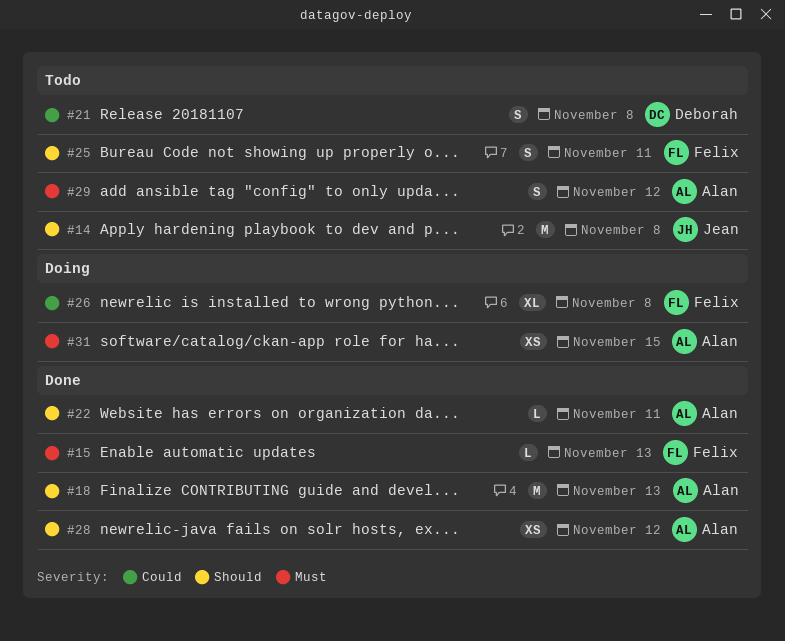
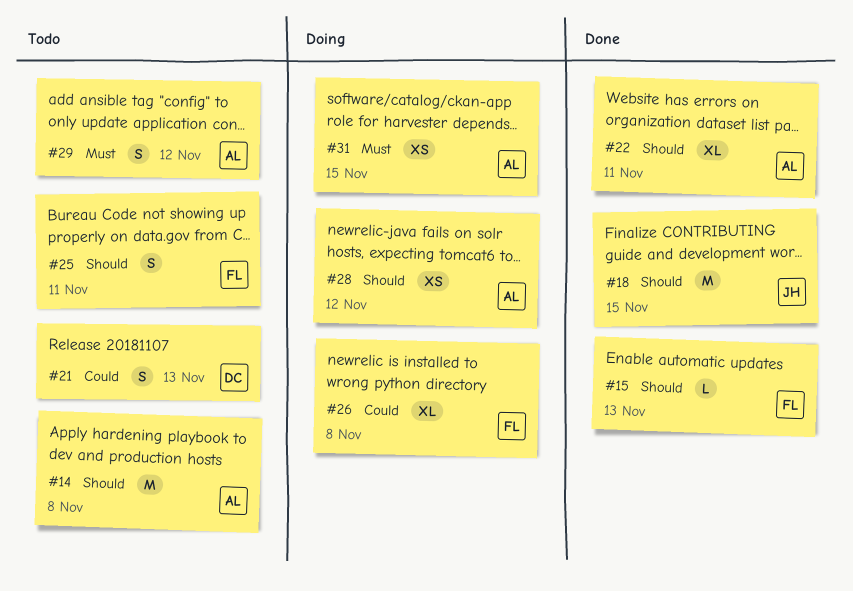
#14, owner: Jean -> Alan
#15, priority: Must -> Should
#18, owner: Alan -> Jean
#18, due: Nov 13 -> Nov 15
#21, due: Nov 8 -> Nov 13
#22, estimate: L -> XL
#28, status: Done -> Doing

